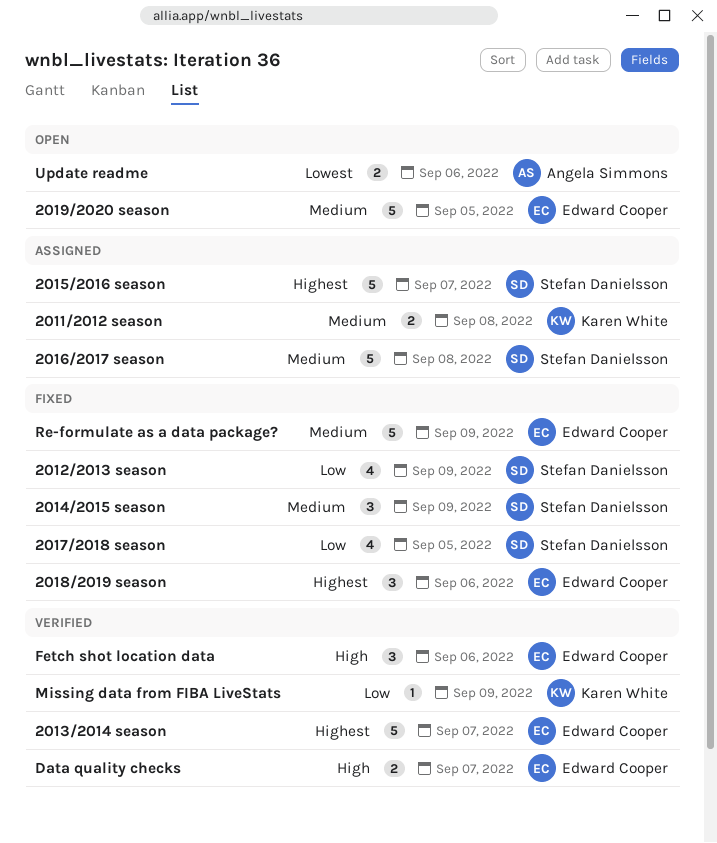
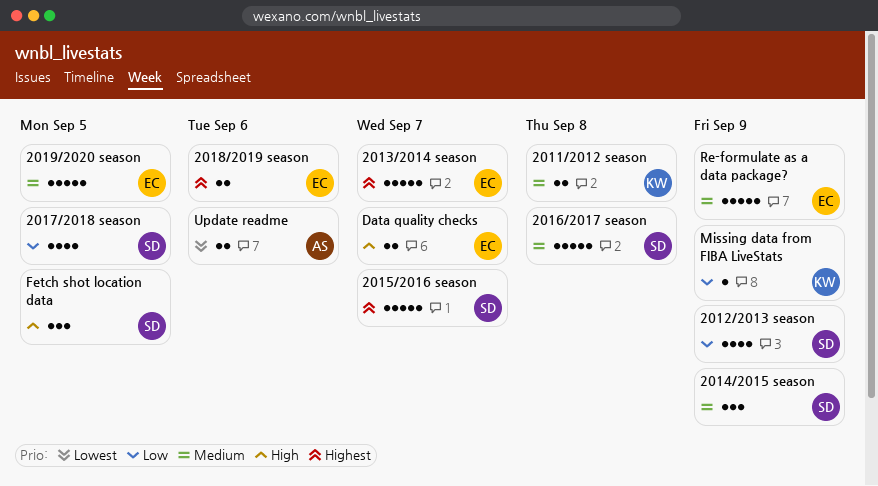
2018/2019 season, estimate: 3 -> 2
Fetch shot location data, owner: Edward Cooper -> Stefan Danielsson
Fetch shot location data, due: Sep 6 -> Sep 5

